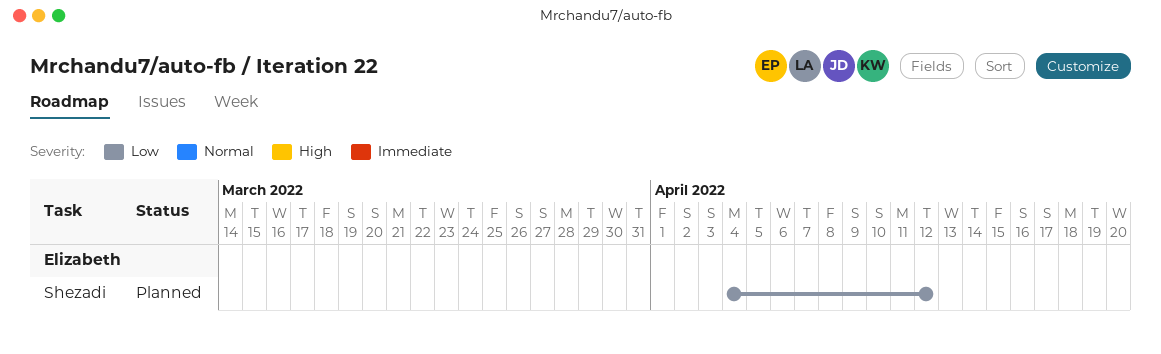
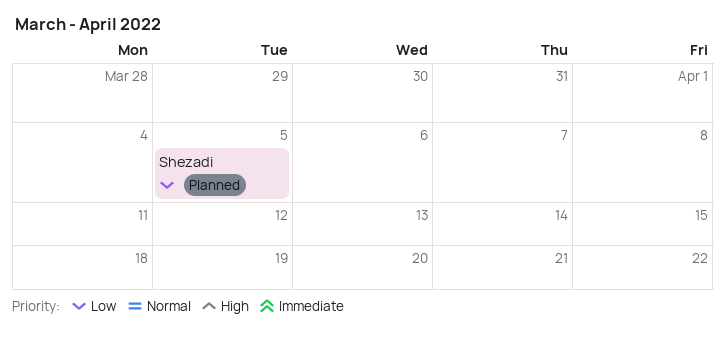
Shezadi, due: Apr 12 -> Apr 5

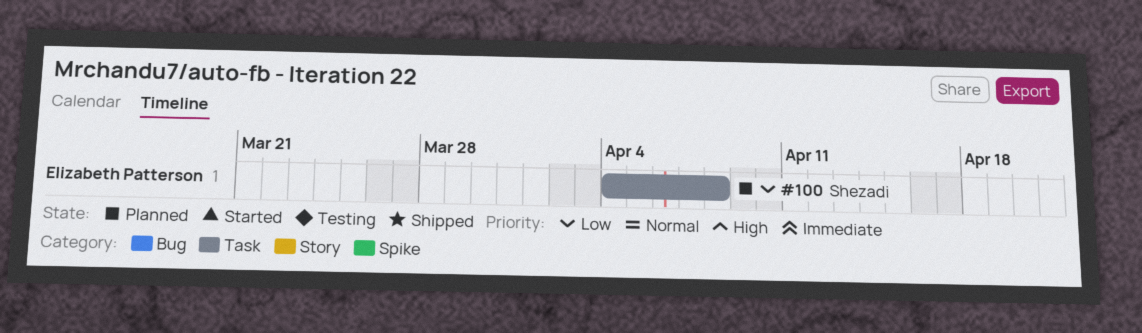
Shezadi, due: Apr 5 -> Apr 8

